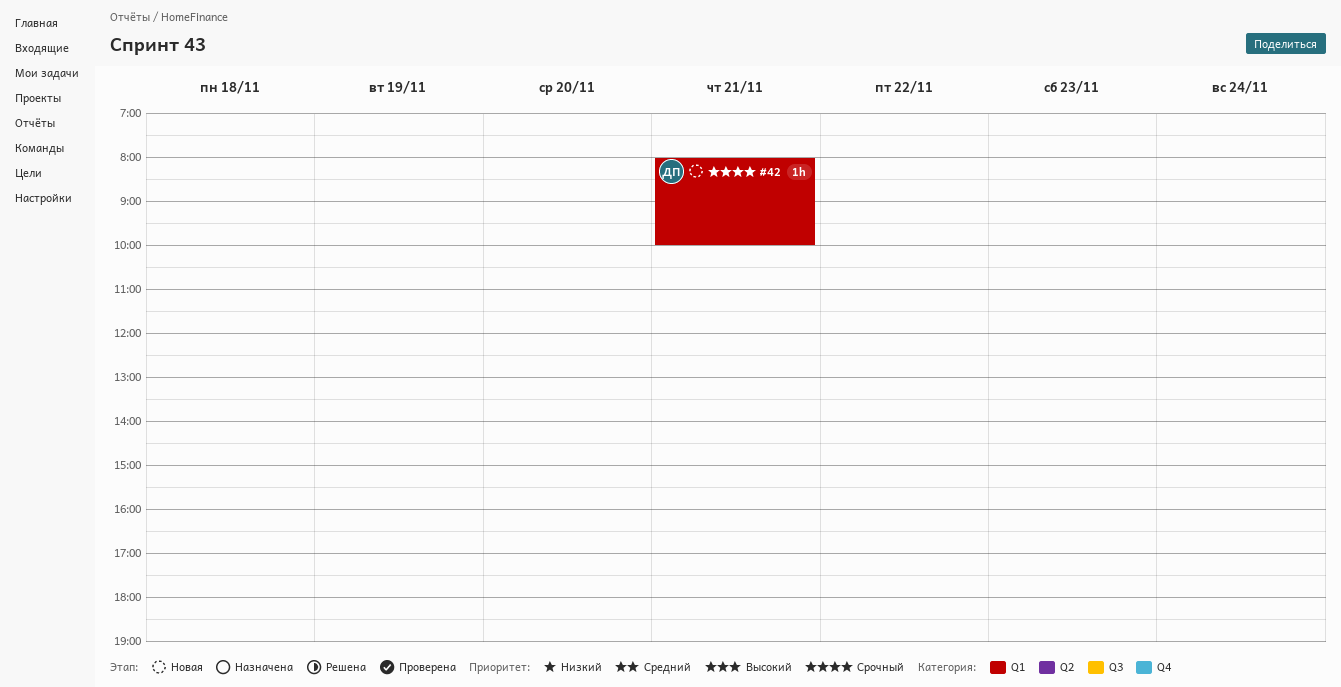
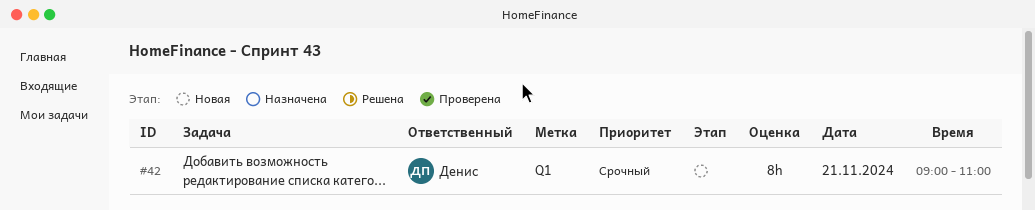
#42, estimate: 1h -> 8h
#42, begins: 08:00 -> 09:00
#42, ends: 10:00 -> 11:00

